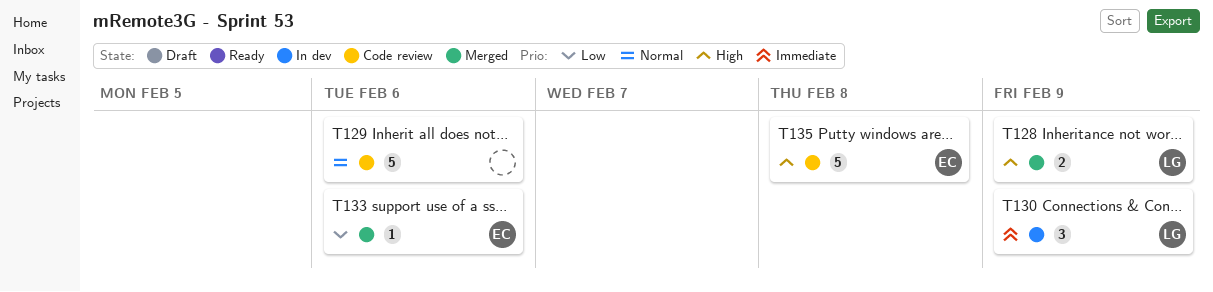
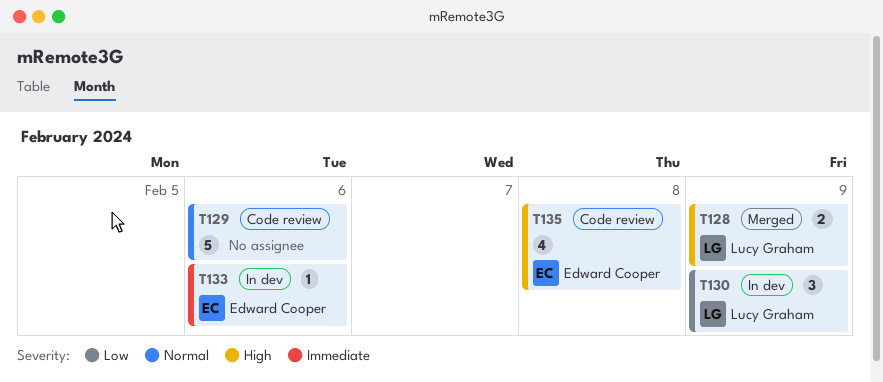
T130, priority: Immediate -> Low
T133, status: Merged -> In dev
T133, priority: Low -> Immediate
T135, estimate: 5 -> 4

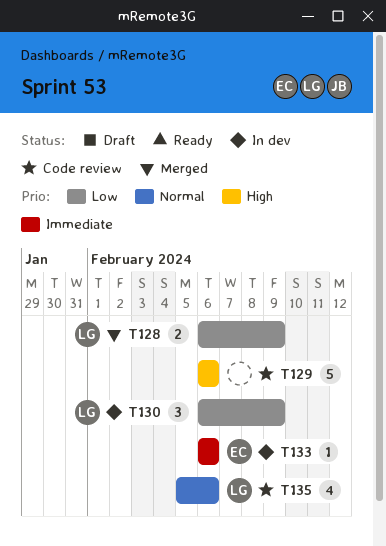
T128, priority: High -> Low
T129, priority: Normal -> High
T135, owner: Edward Cooper -> Lucy Graham
T135, priority: High -> Normal
T135, due: Feb 8 -> Feb 6

